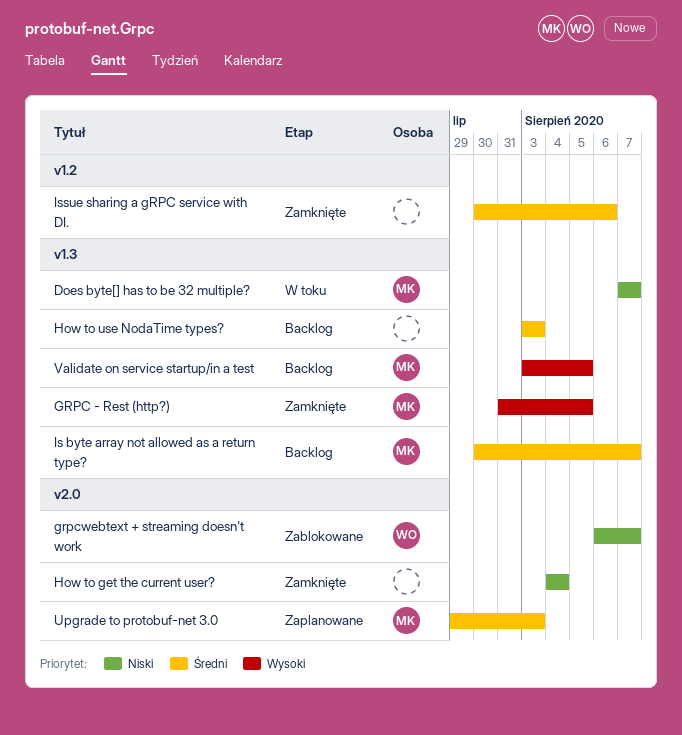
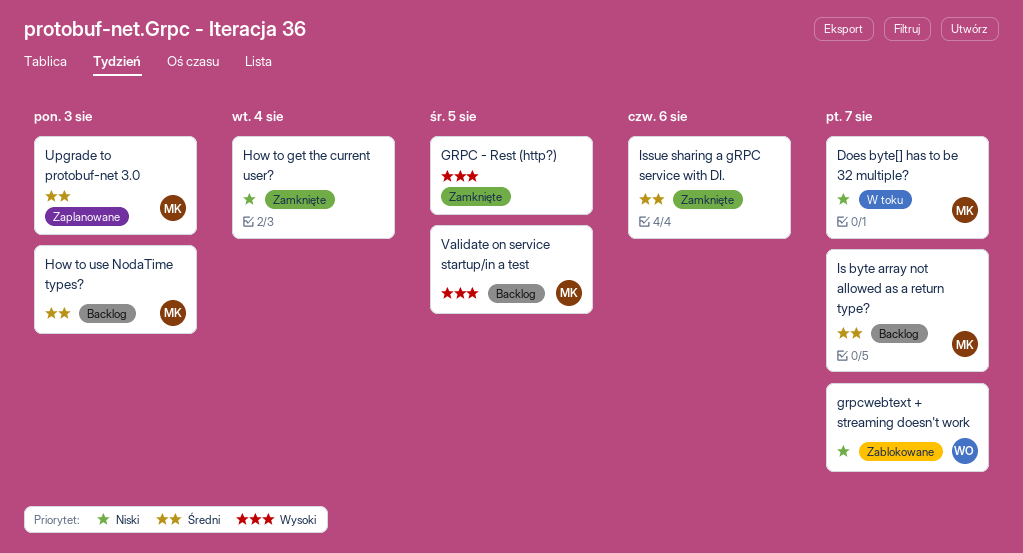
GRPC - Rest (http?), owner: MK -> none
How to use NodaTime types?, owner: none -> MK

